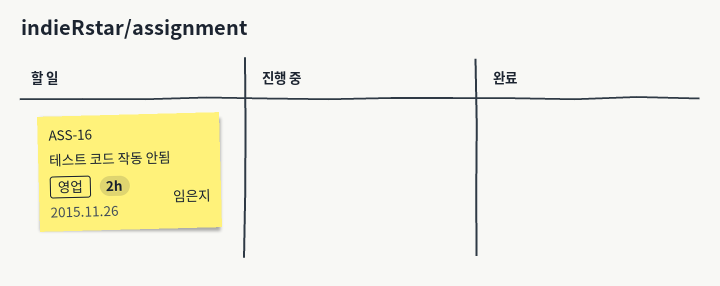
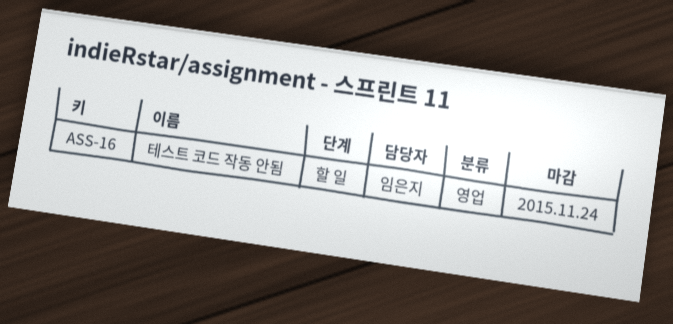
ASS-16, due: Nov 26 -> Nov 24

